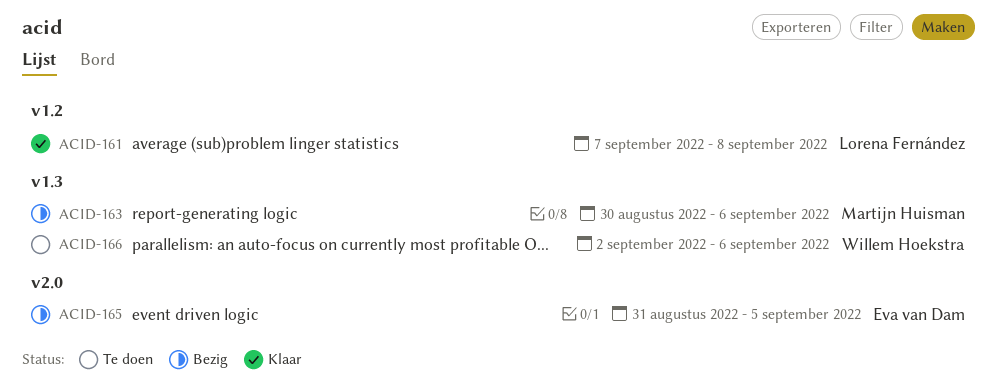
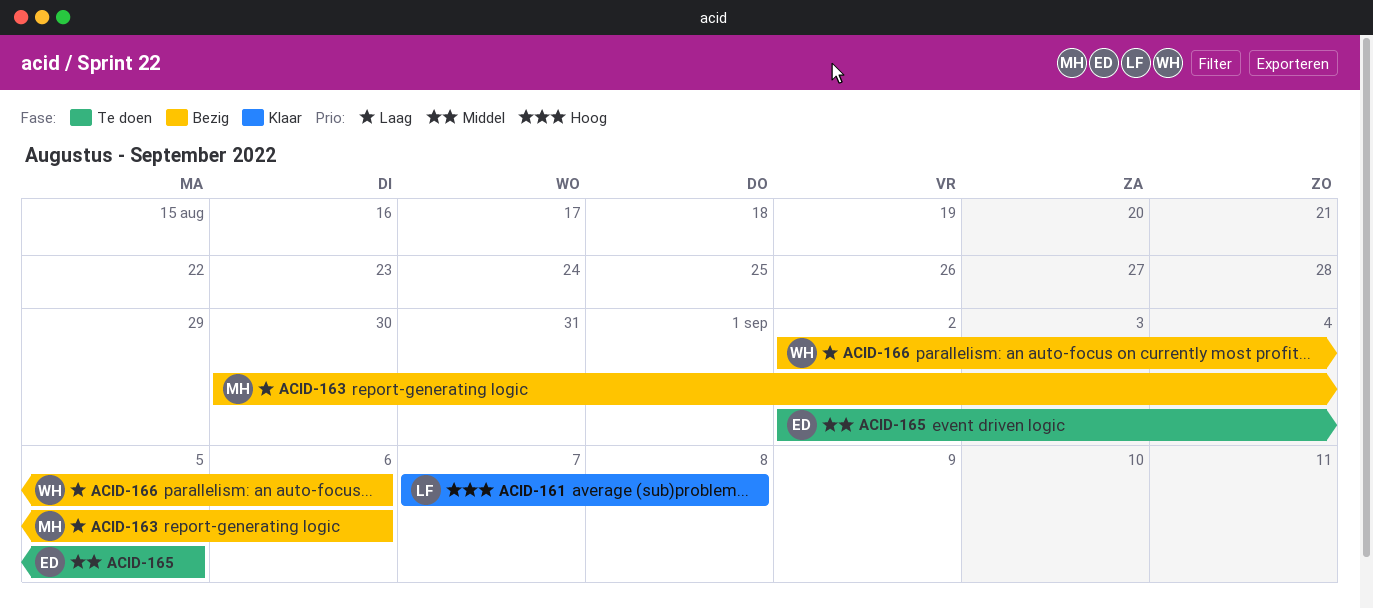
ACID-165, status: Bezig -> Te doen
ACID-165, start: Aug 31 -> Sep 2
ACID-166, status: Te doen -> Bezig

